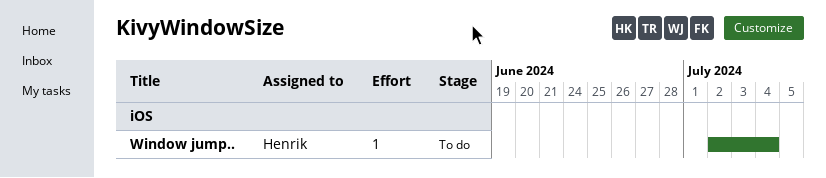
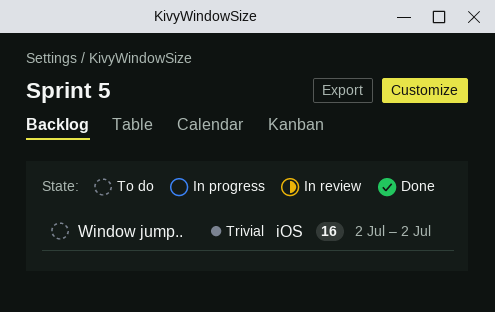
Window jump.., estimate: 1 -> 16
Window jump.., due: Jul 4 -> Jul 2

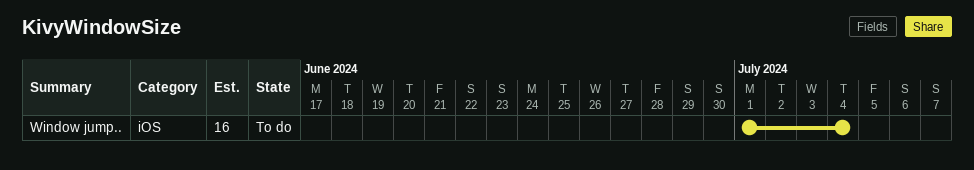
Window jump.., start: Jul 2 -> Jul 1
Window jump.., due: Jul 2 -> Jul 4

